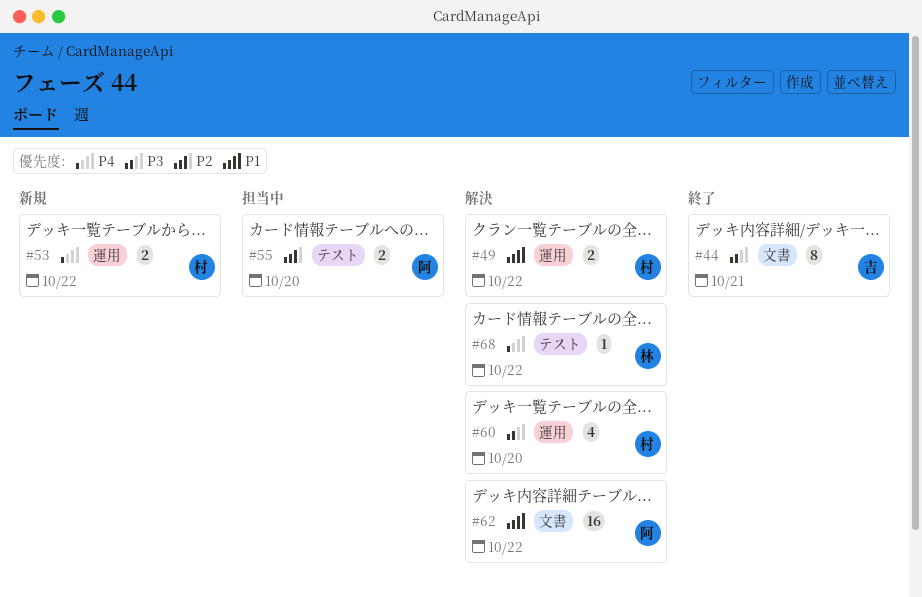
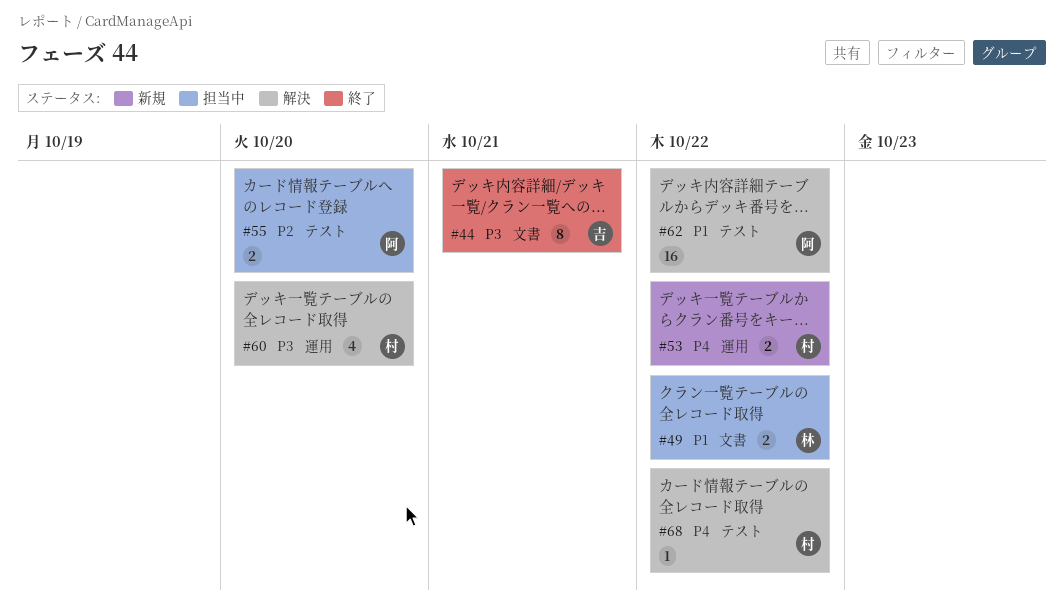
#49, status: 解決 -> 担当中
#49, owner: 村 -> 林
#49, label: 運用 -> 文書
#62, label: 文書 -> テスト
#68, owner: 林 -> 村

